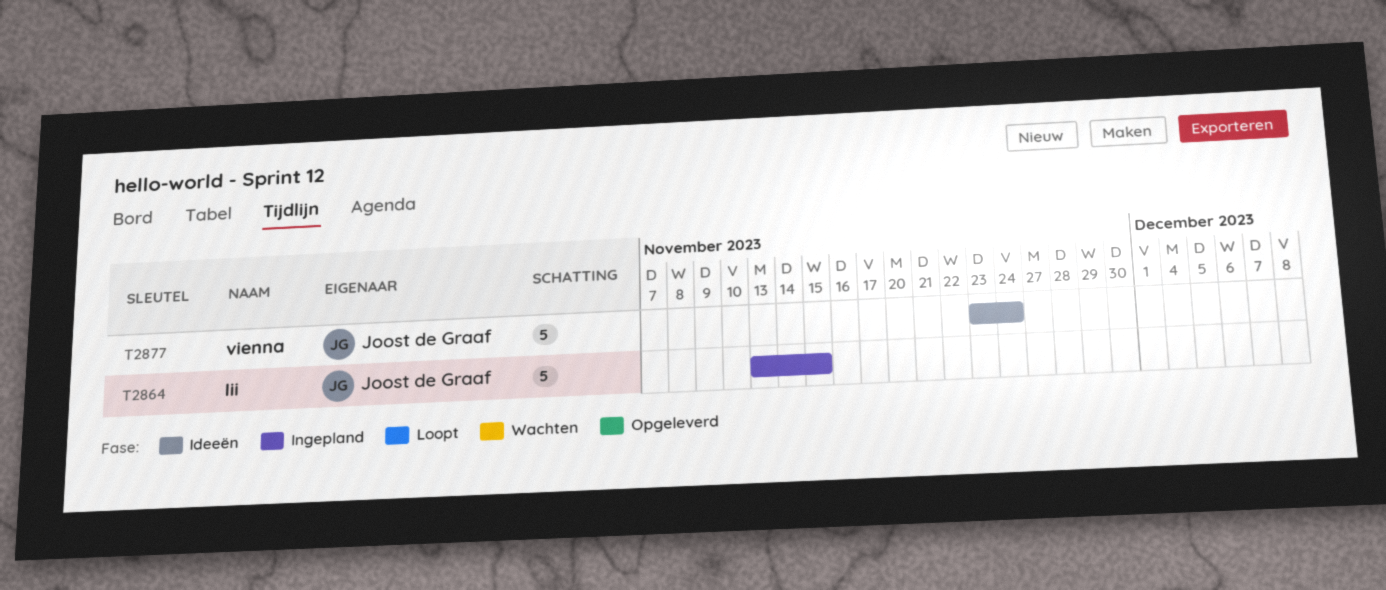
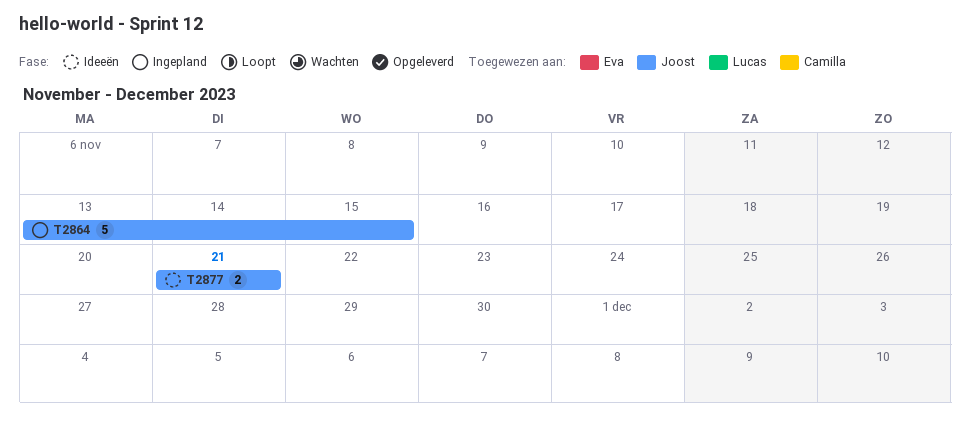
T2877, estimate: 5 -> 2
T2877, start: Nov 23 -> Nov 21
T2877, due: Nov 24 -> Nov 21

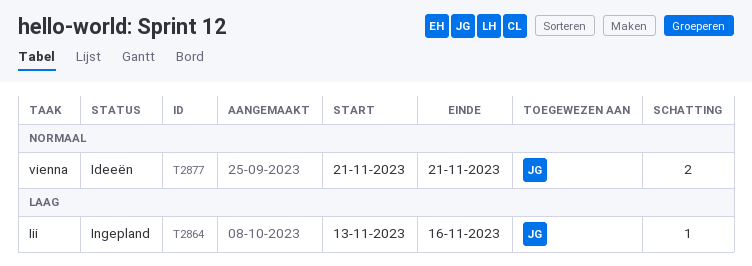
T2864, estimate: 5 -> 1
T2864, due: Nov 15 -> Nov 16

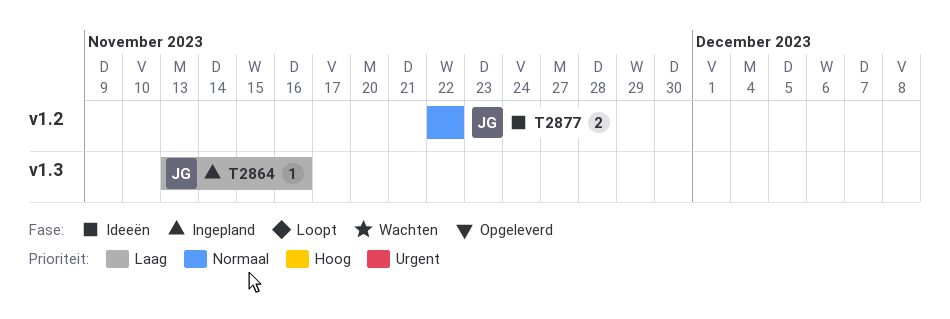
T2877, start: Nov 21 -> Nov 22
T2877, due: Nov 21 -> Nov 22

